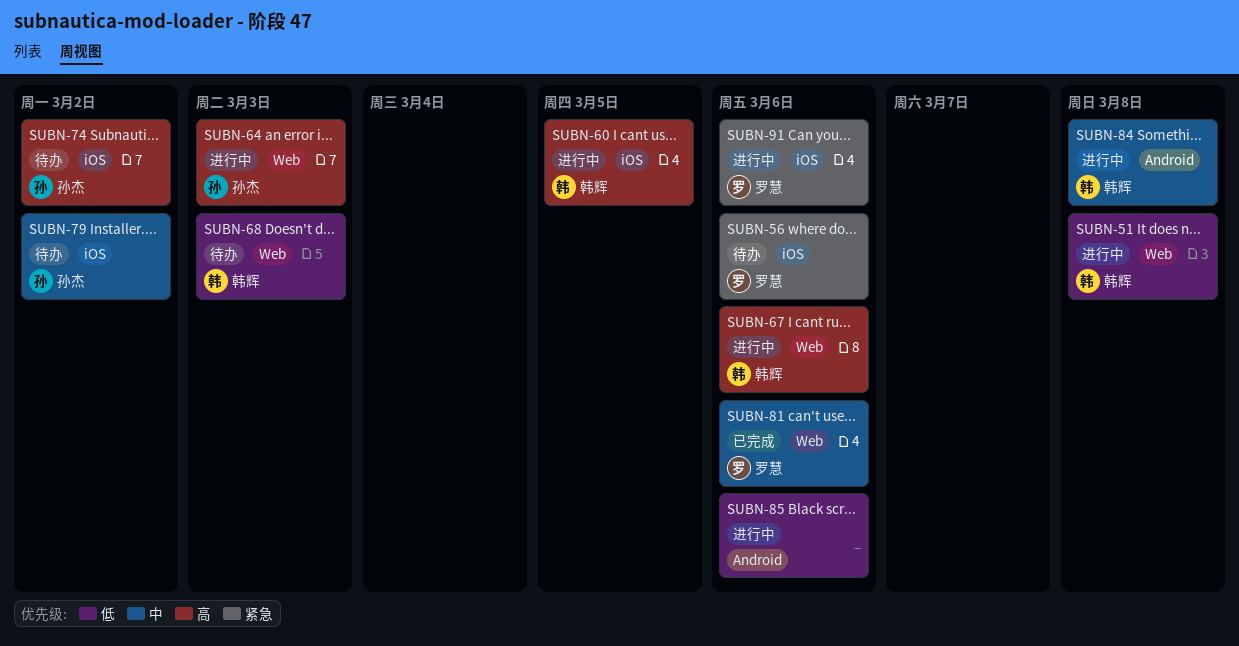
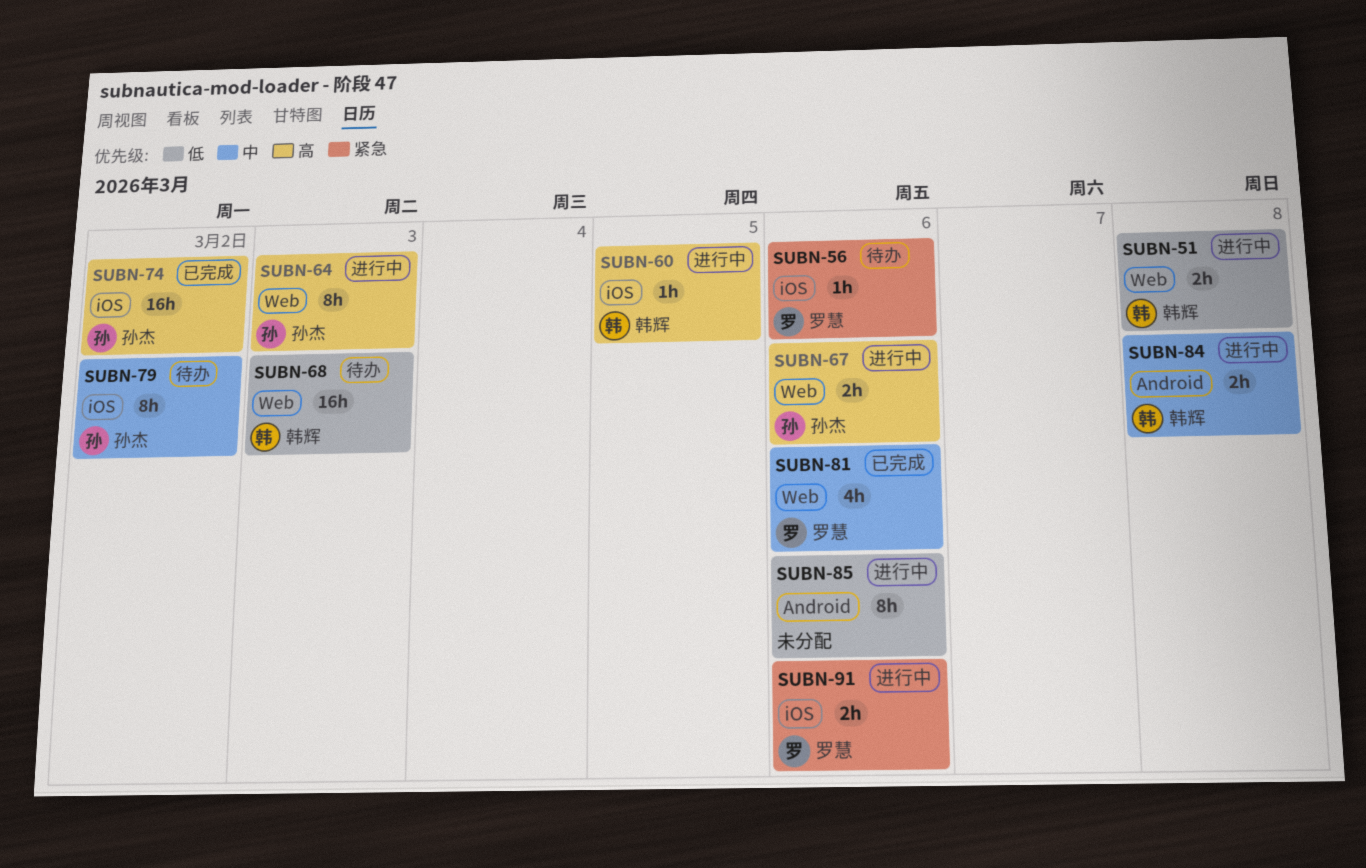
SUBN-67, owner: 韩辉 -> 孙杰
SUBN-74, status: 待办 -> 已完成

